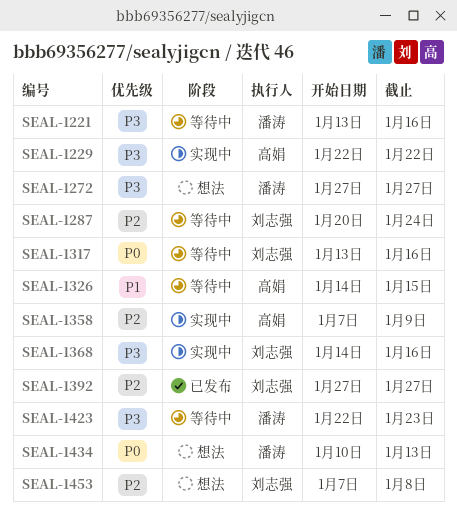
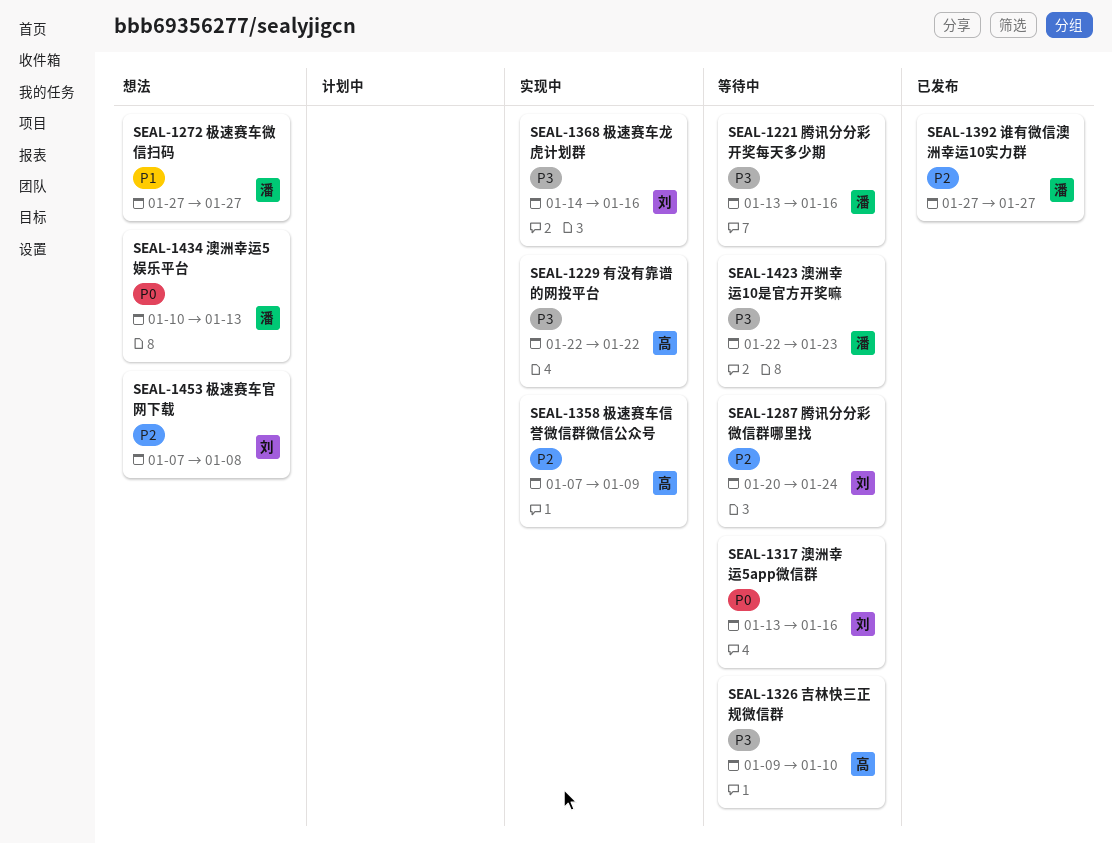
SEAL-1272, priority: P3 -> P1
SEAL-1326, priority: P1 -> P3
SEAL-1326, start: Jan 14 -> Jan 9
SEAL-1326, due: Jan 15 -> Jan 10
SEAL-1392, owner: 刘志强 -> 潘涛

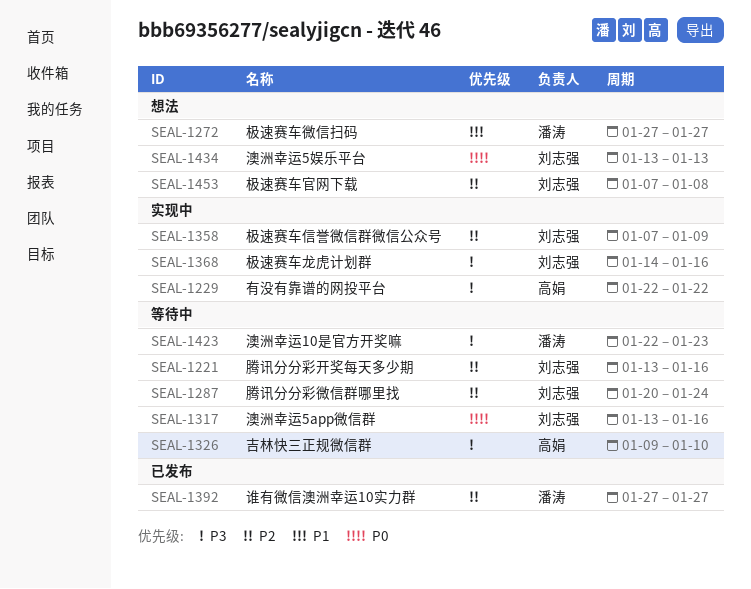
SEAL-1221, owner: 潘涛 -> 刘志强
SEAL-1221, priority: P3 -> P2
SEAL-1358, owner: 高娟 -> 刘志强
SEAL-1434, owner: 潘涛 -> 刘志强
SEAL-1434, start: Jan 10 -> Jan 13

